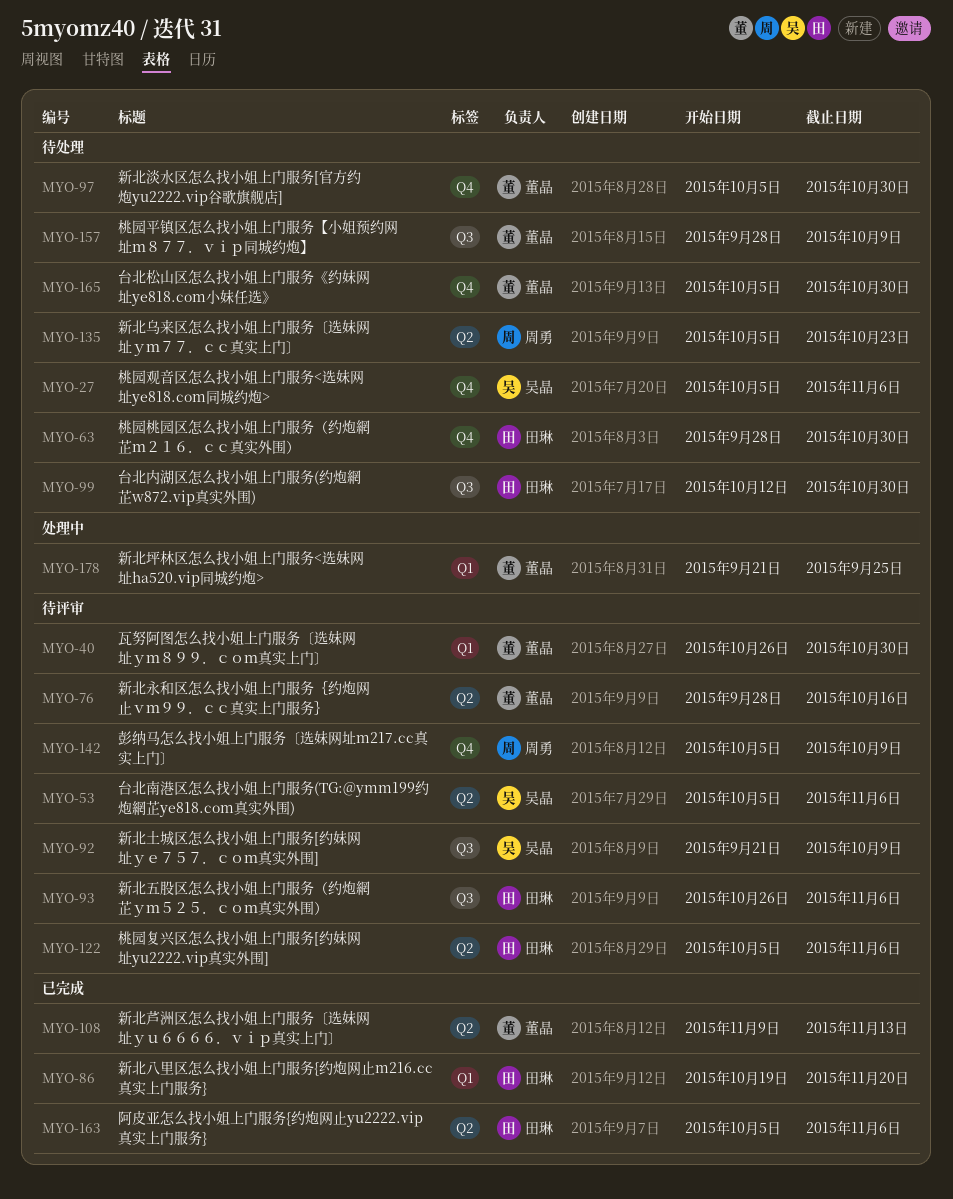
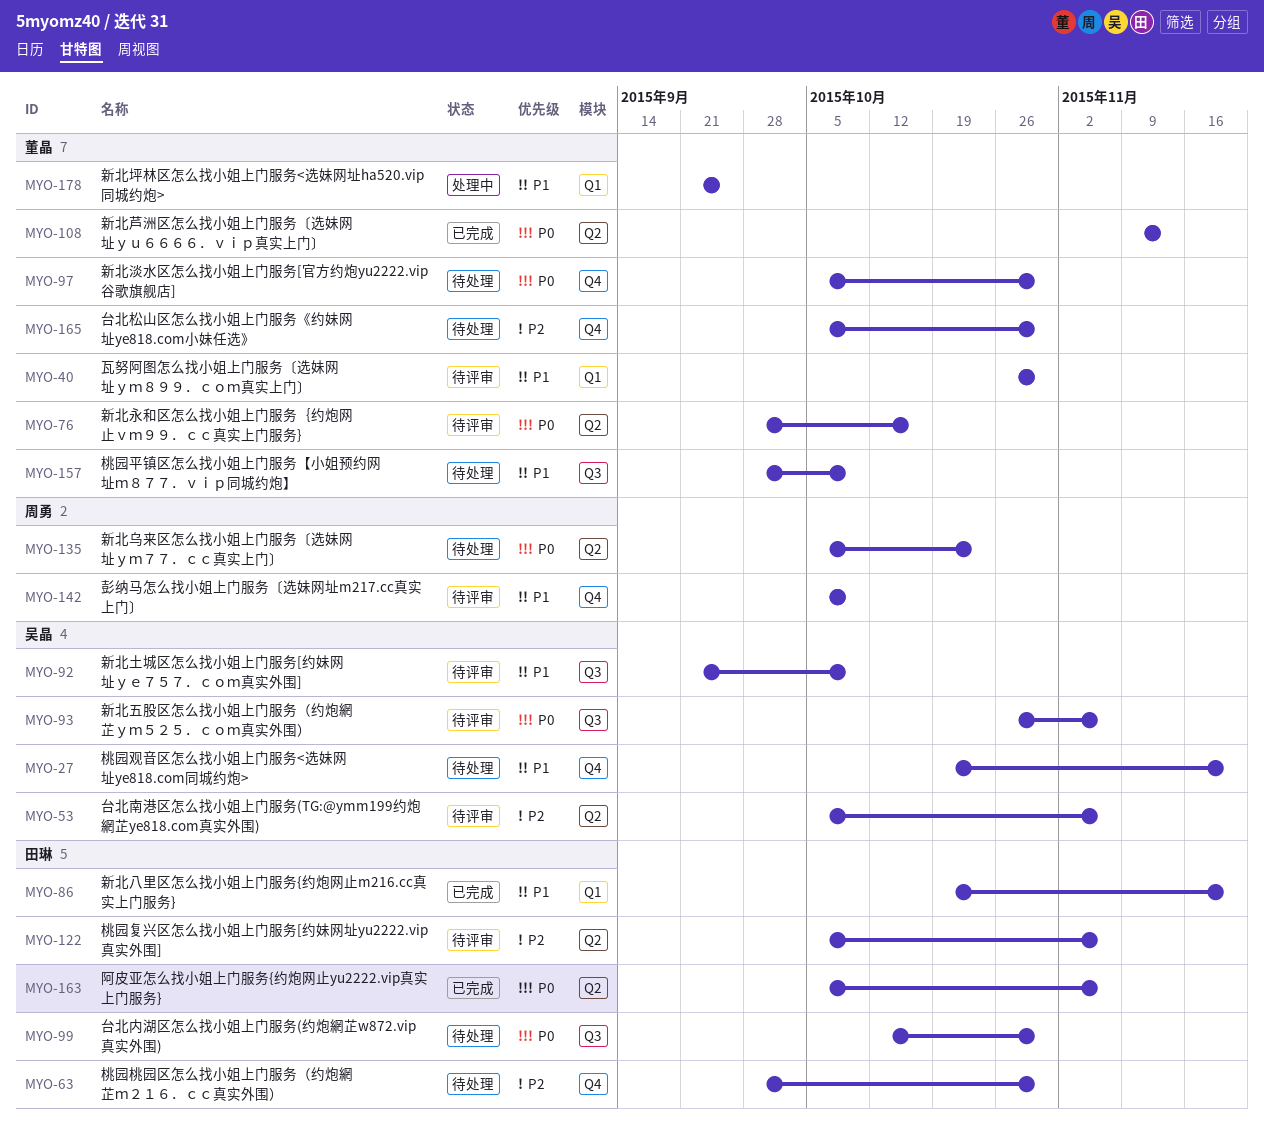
MYO-27, start: Oct 5 -> Oct 19
MYO-27, due: Nov 6 -> Nov 20
MYO-93, owner: 田琳 -> 吴晶

